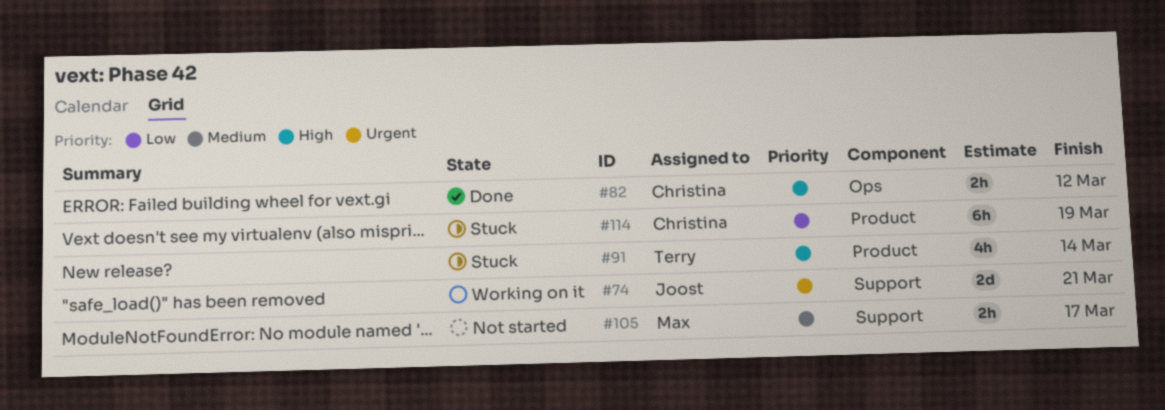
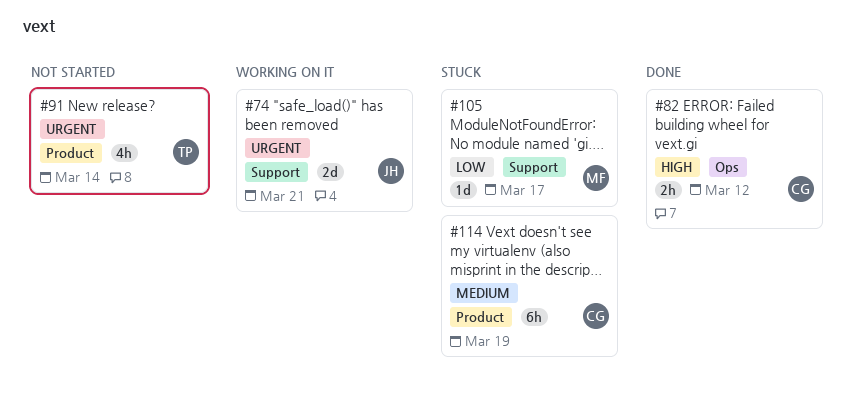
#91, status: Stuck -> Not started
#91, priority: High -> Urgent
#105, status: Not started -> Stuck
#105, priority: Medium -> Low
#105, estimate: 2h -> 1d
#114, priority: Low -> Medium

